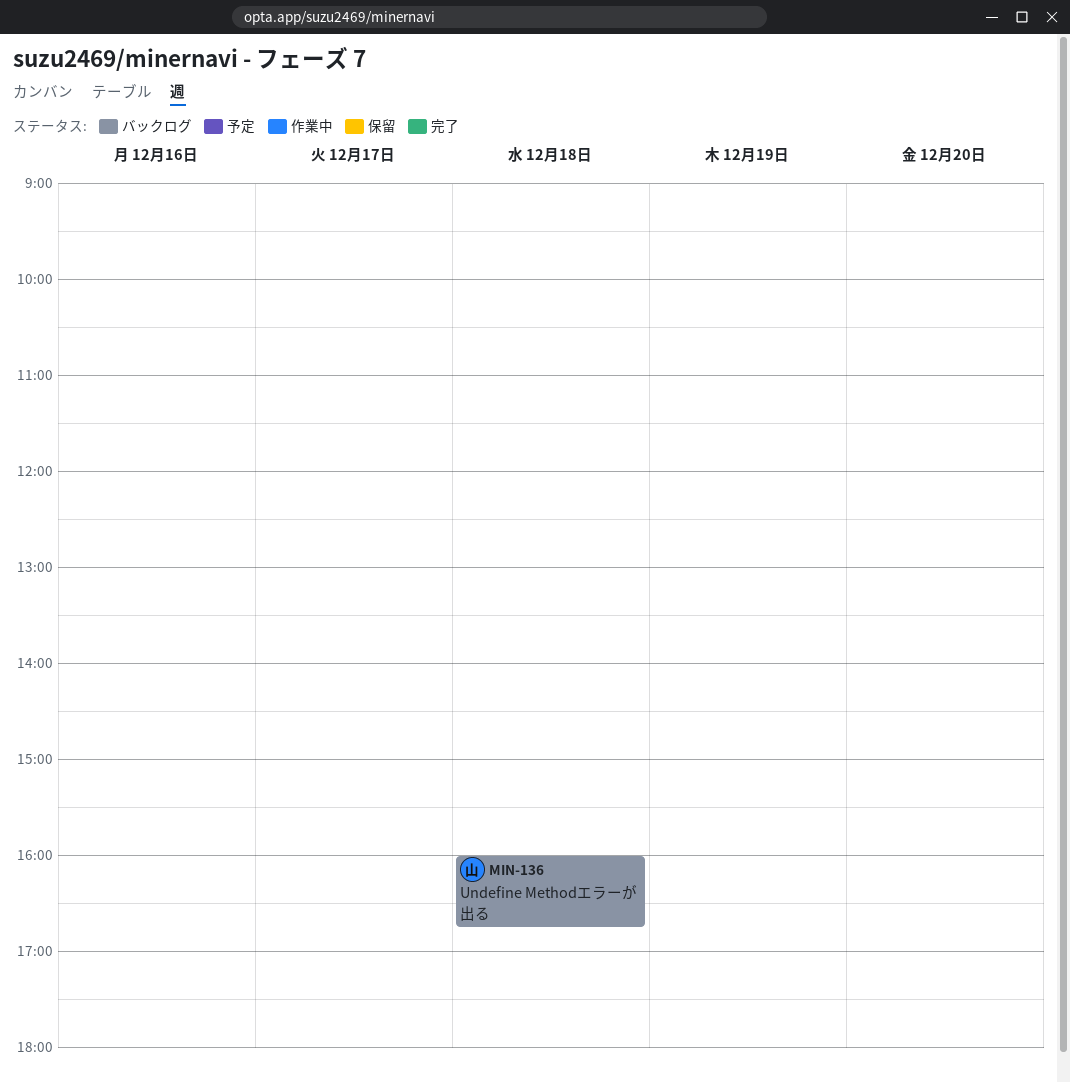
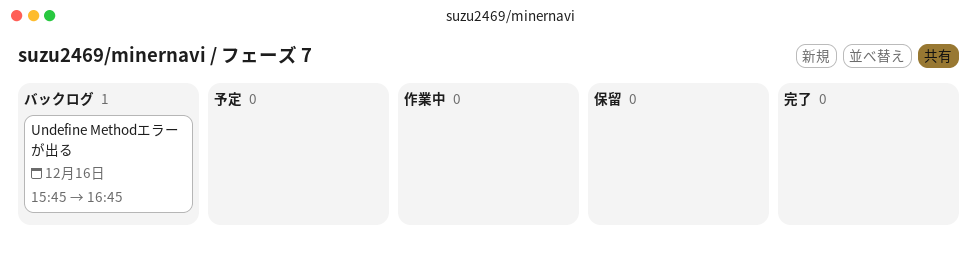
Undefine Methodエラーが出る, day: Dec 18 -> Dec 16
Undefine Methodエラーが出る, begins: 16:00 -> 15:45

